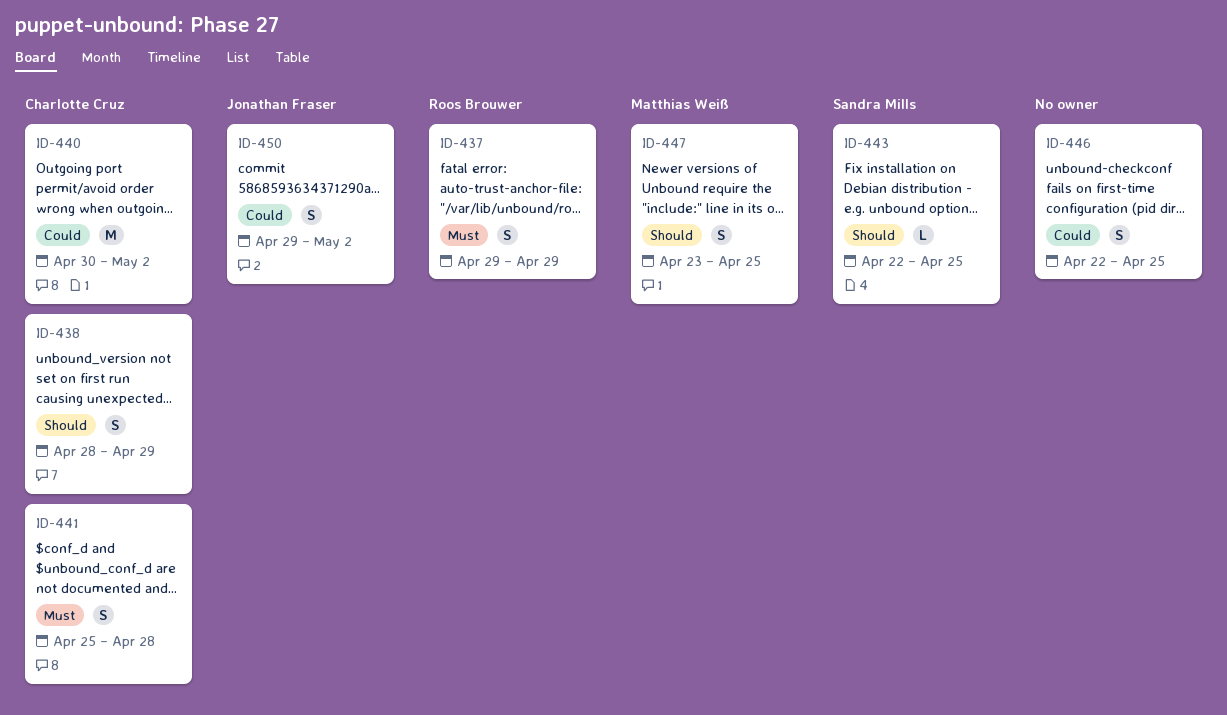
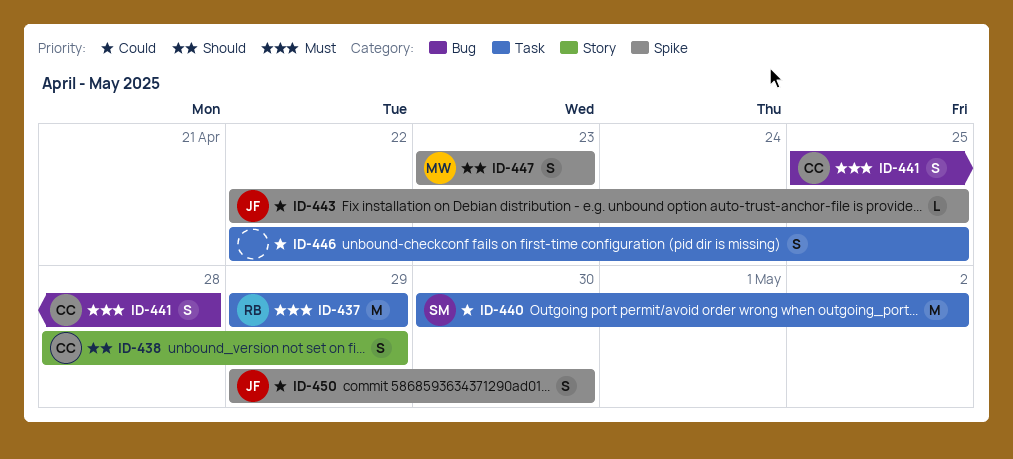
ID-437, estimate: S -> M
ID-440, owner: Charlotte Cruz -> Sandra Mills
ID-443, owner: Sandra Mills -> Jonathan Fraser
ID-443, priority: Should -> Could
ID-447, due: Apr 25 -> Apr 23
ID-450, due: May 2 -> Apr 30

